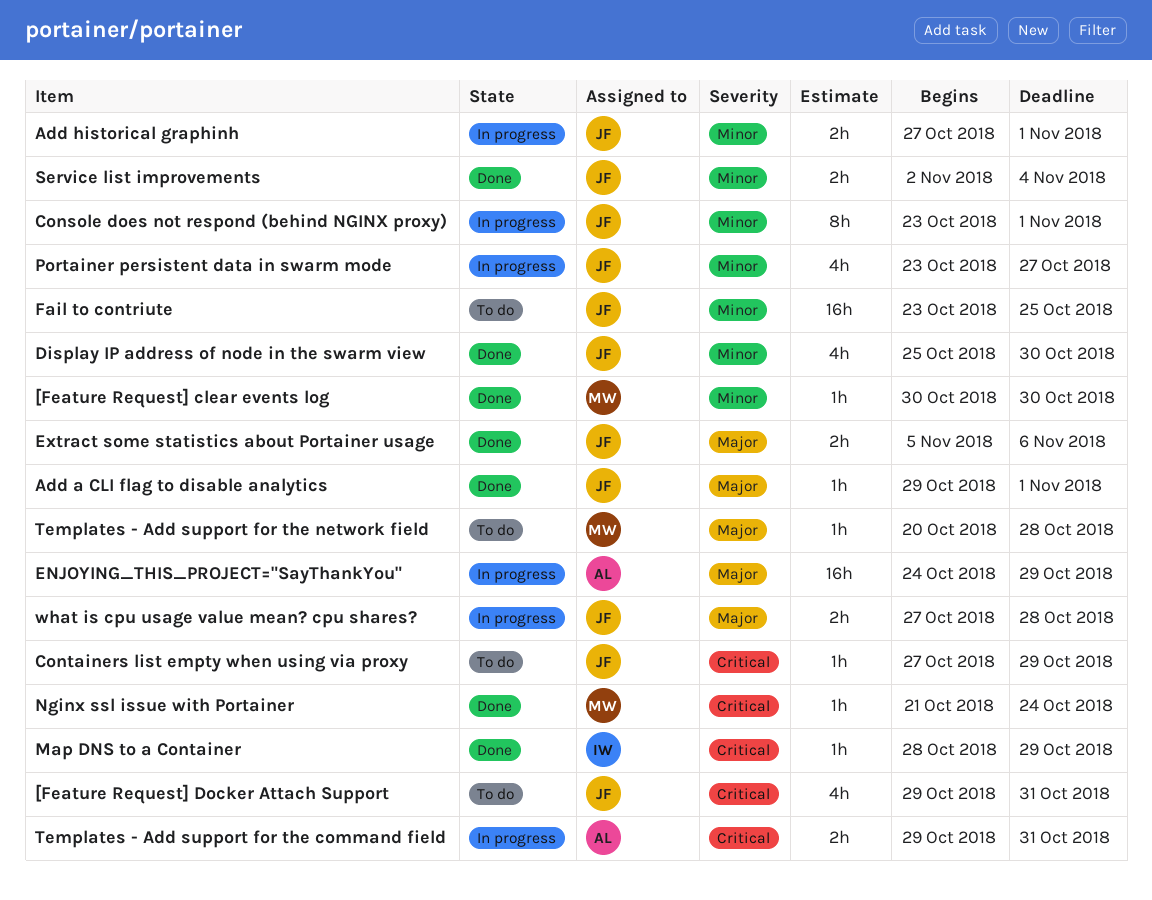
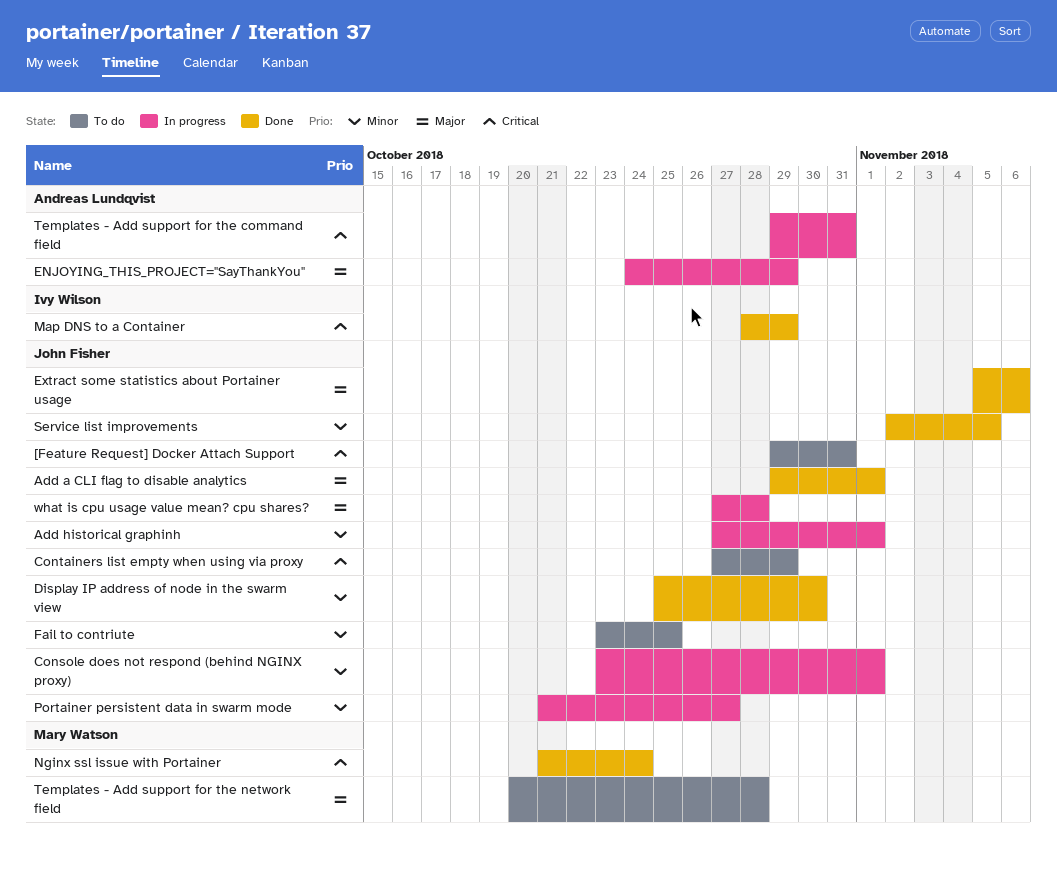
[Feature Request] clear events log: present -> none
Portainer persistent data in swarm mode, start: Oct 23 -> Oct 21
Service list improvements, due: Nov 4 -> Nov 5

